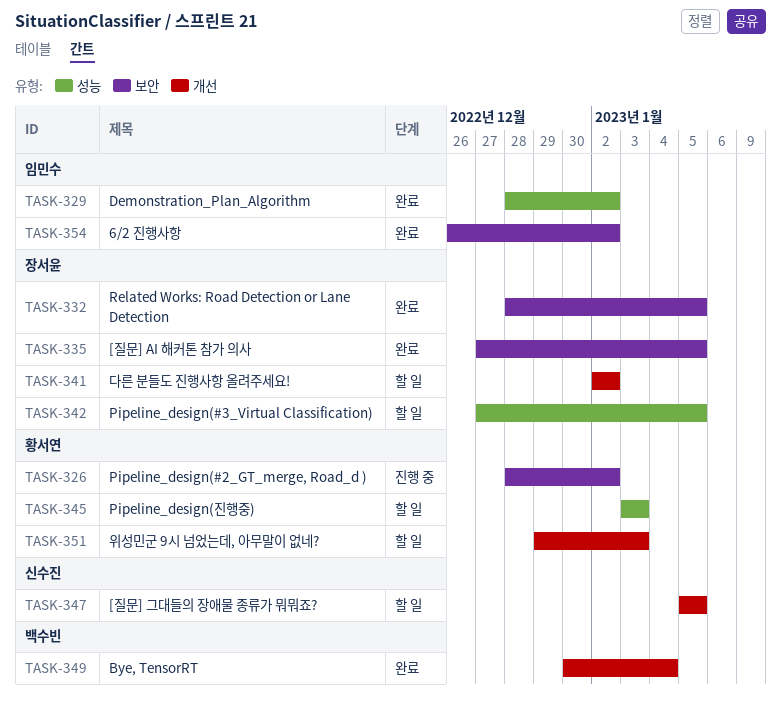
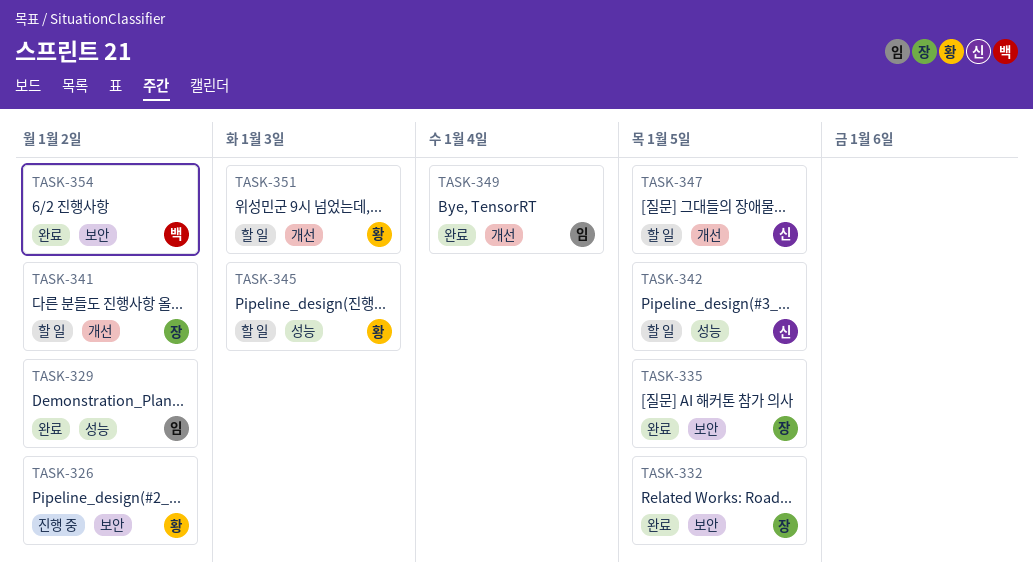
TASK-342, owner: 장서윤 -> 신수진
TASK-349, owner: 백수빈 -> 임민수
TASK-354, owner: 임민수 -> 백수빈

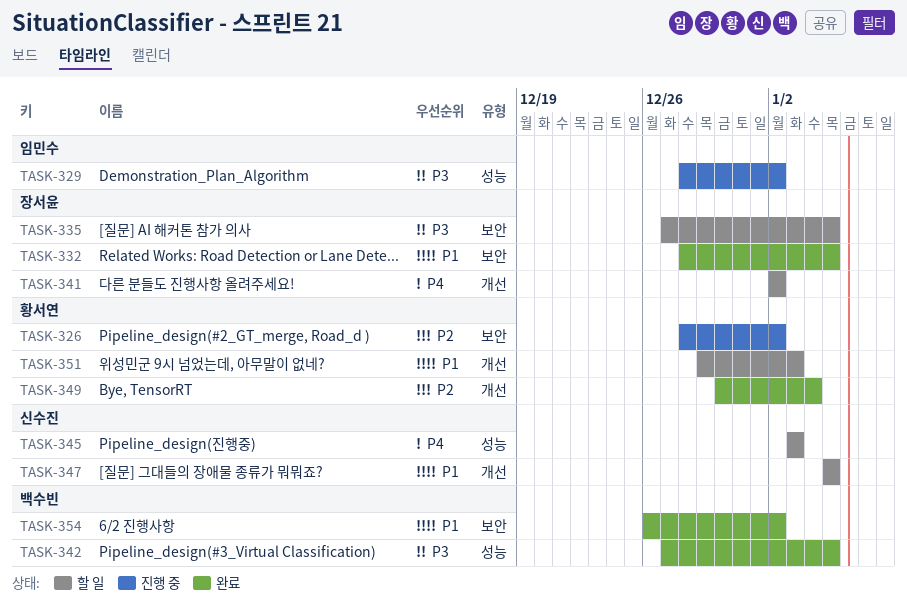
TASK-329, status: 완료 -> 진행 중
TASK-335, status: 완료 -> 할 일
TASK-342, status: 할 일 -> 완료
TASK-342, owner: 신수진 -> 백수빈
TASK-345, owner: 황서연 -> 신수진
TASK-349, owner: 임민수 -> 황서연

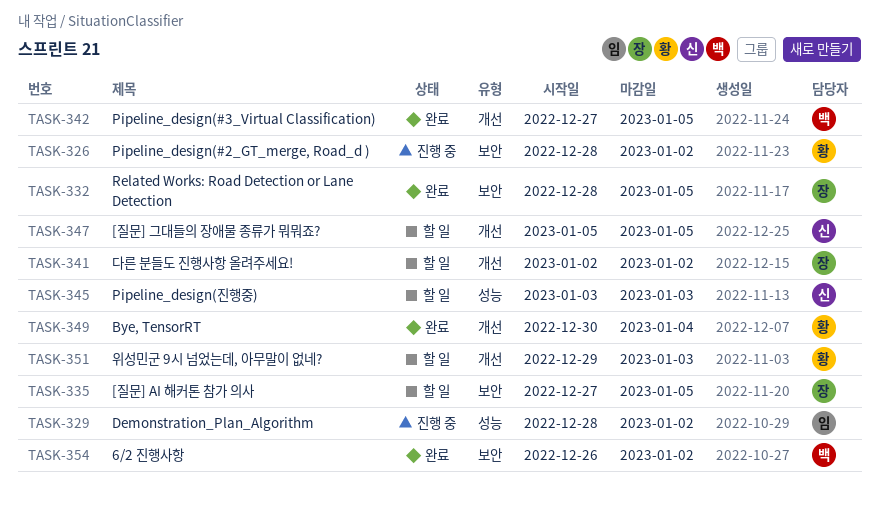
TASK-342, label: 성능 -> 개선

